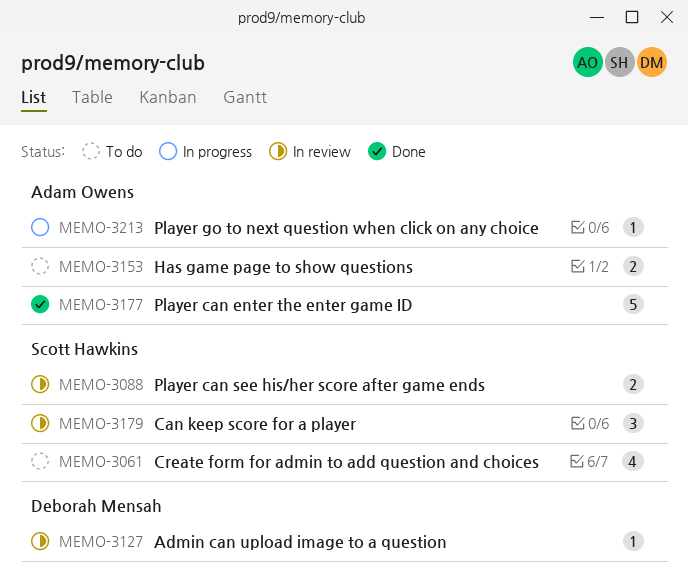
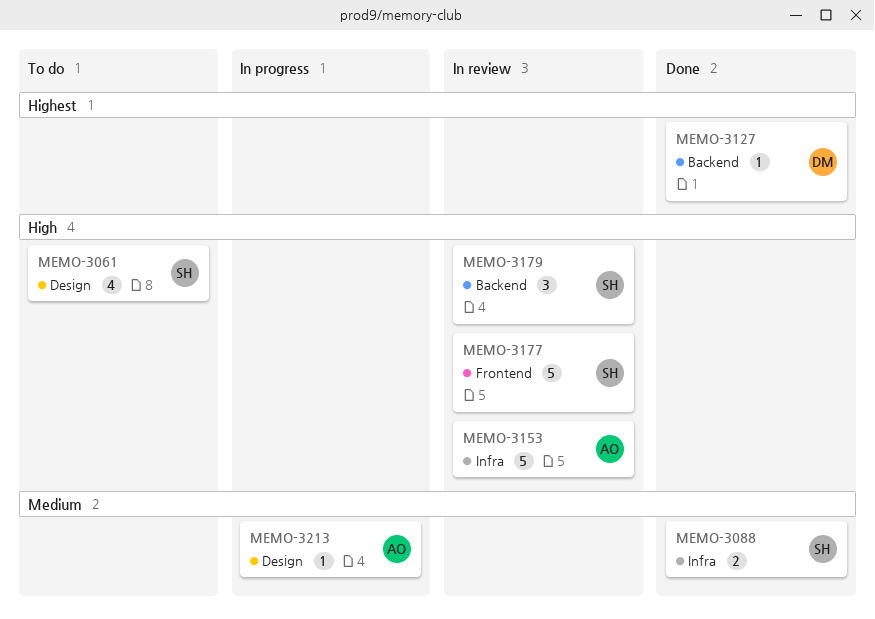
MEMO-3088, status: In review -> Done
MEMO-3127, status: In review -> Done
MEMO-3153, status: To do -> In review
MEMO-3153, estimate: 2 -> 5
MEMO-3177, status: Done -> In review
MEMO-3177, owner: Adam Owens -> Scott Hawkins

